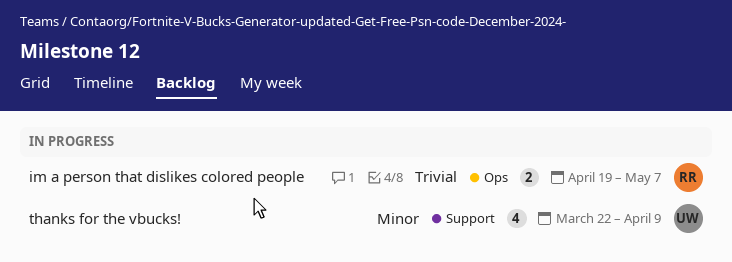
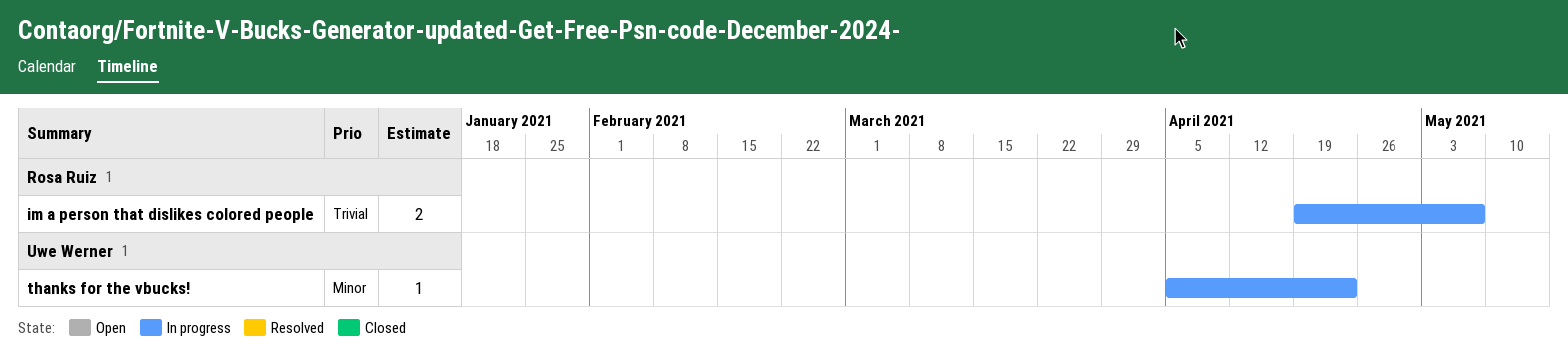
thanks for the vbucks!, estimate: 4 -> 1
thanks for the vbucks!, start: Mar 22 -> Apr 5
thanks for the vbucks!, due: Apr 9 -> Apr 23

